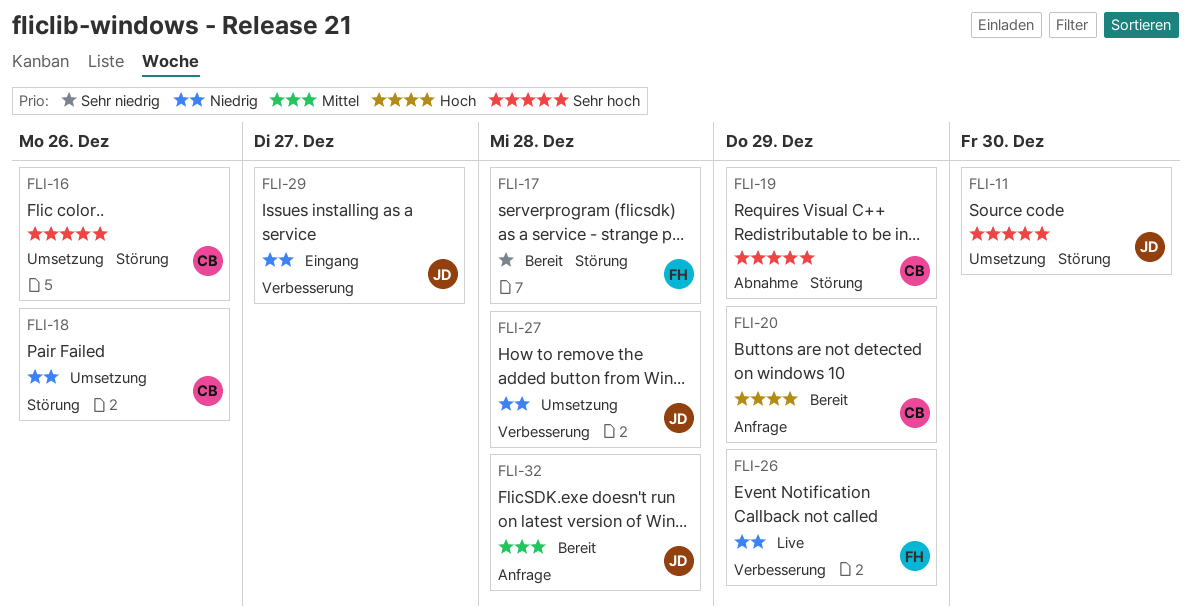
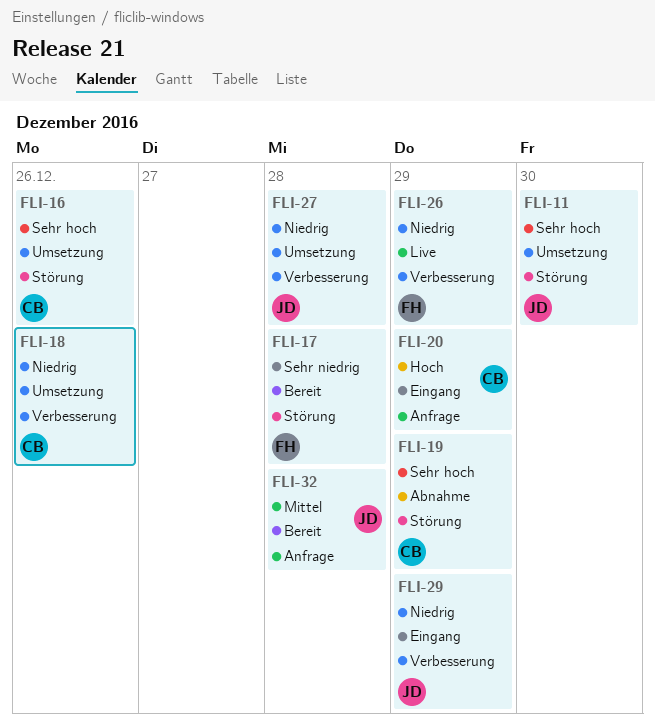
FLI-18, label: Störung -> Verbesserung
FLI-20, status: Bereit -> Eingang
FLI-29, due: Dec 27 -> Dec 29

